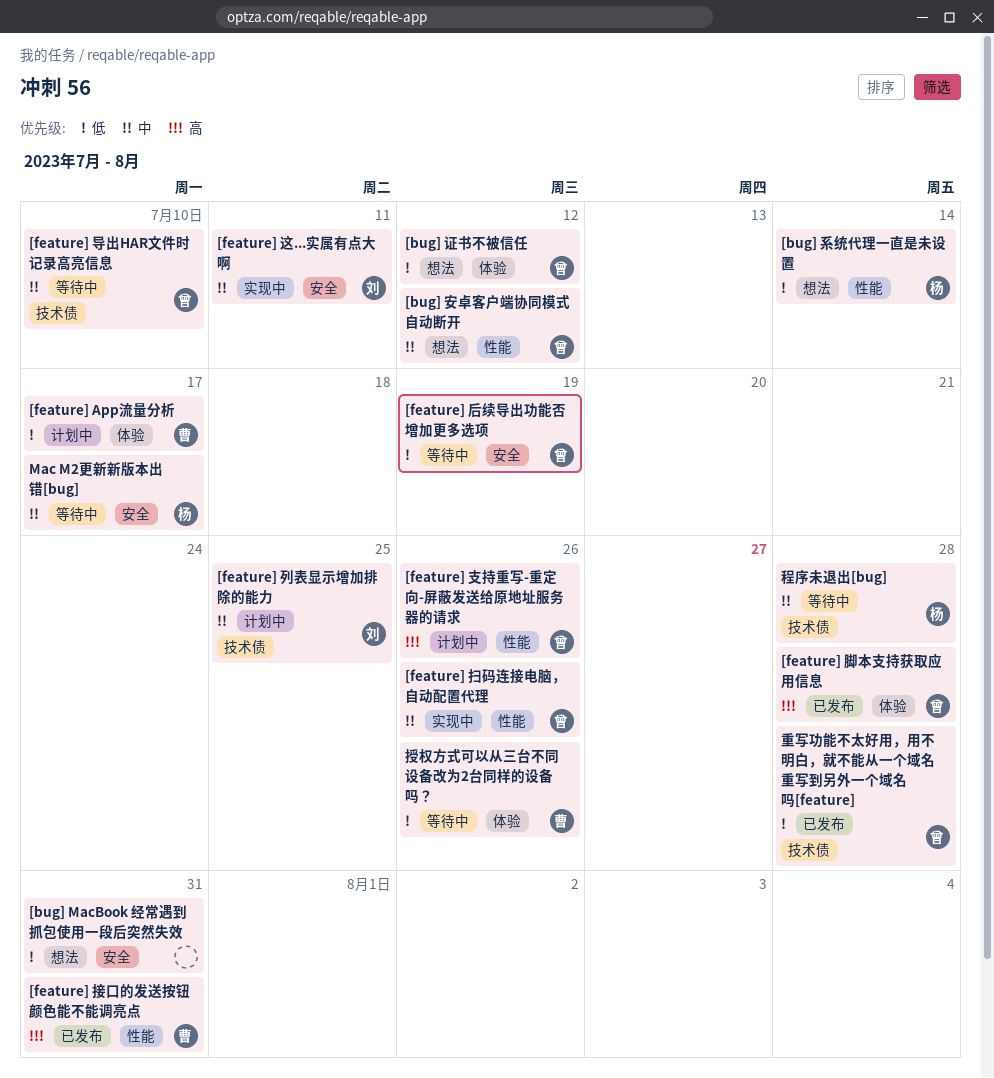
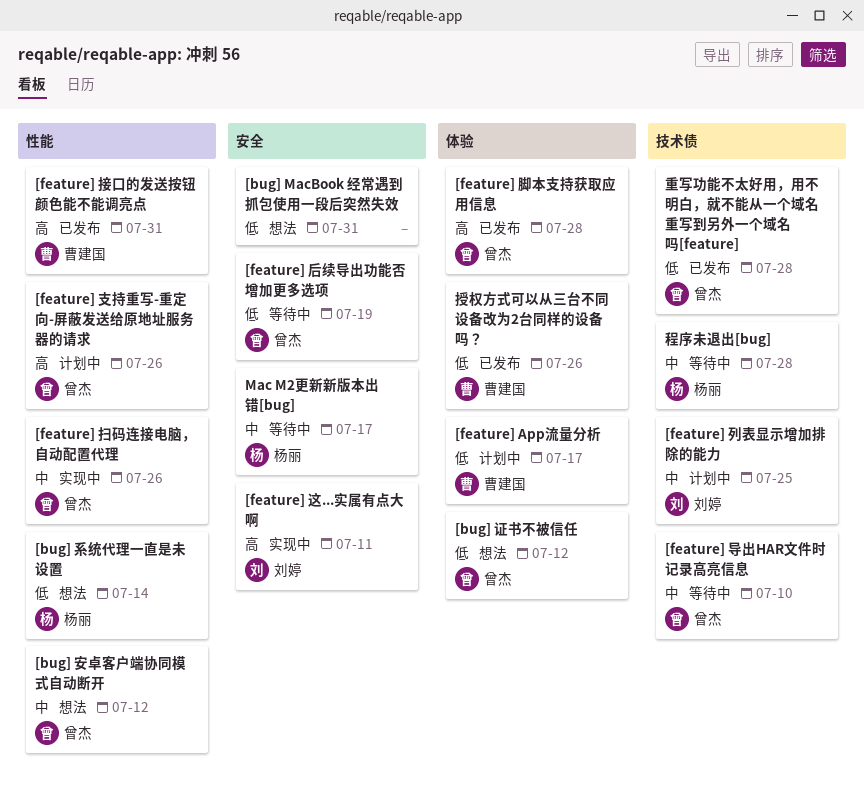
[feature] 这...实属有点大啊, priority: 中 -> 高
授权方式可以从三台不同设备改为2台同样的设备吗？, status: 等待中 -> 已发布

